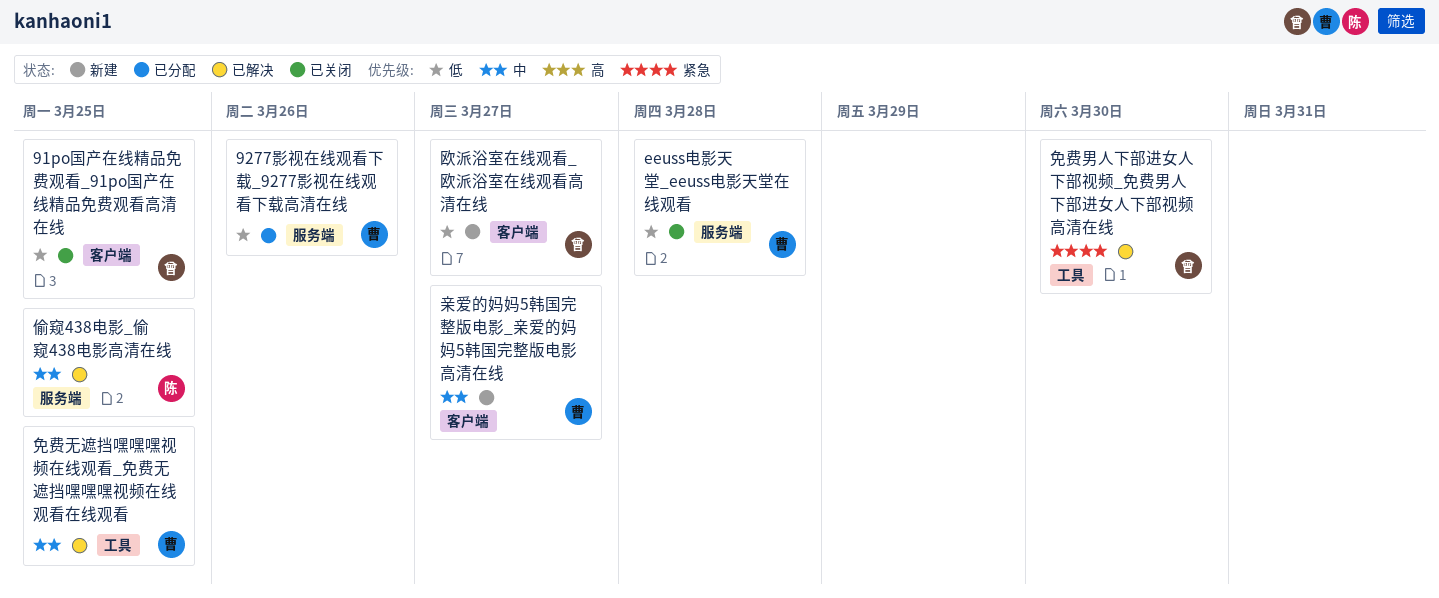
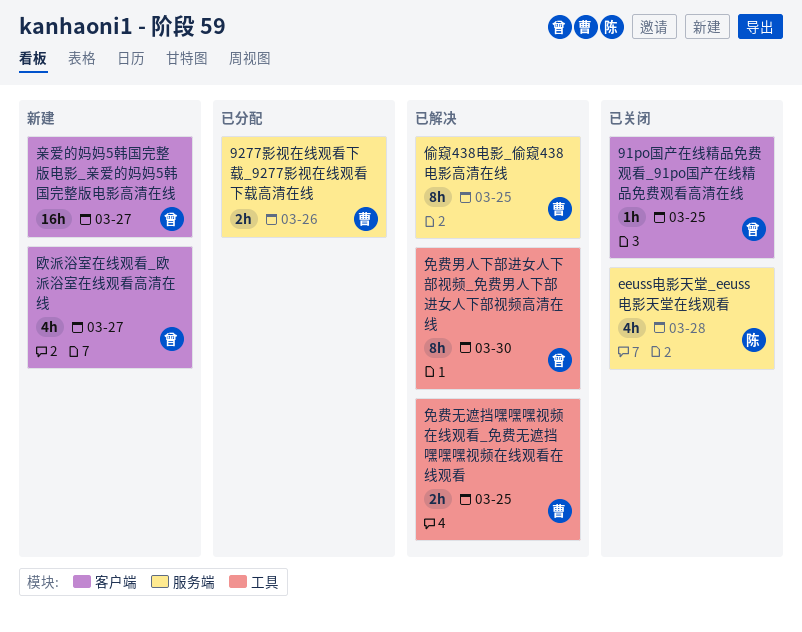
eeuss电影天堂_eeuss电影天堂在线观看, owner: 曹 -> 陈
亲爱的妈妈5韩国完整版电影_亲爱的妈妈5韩国完整版电影高清在线, owner: 曹 -> 曾
偷窥438电影_偷窥438电影高清在线, owner: 陈 -> 曹

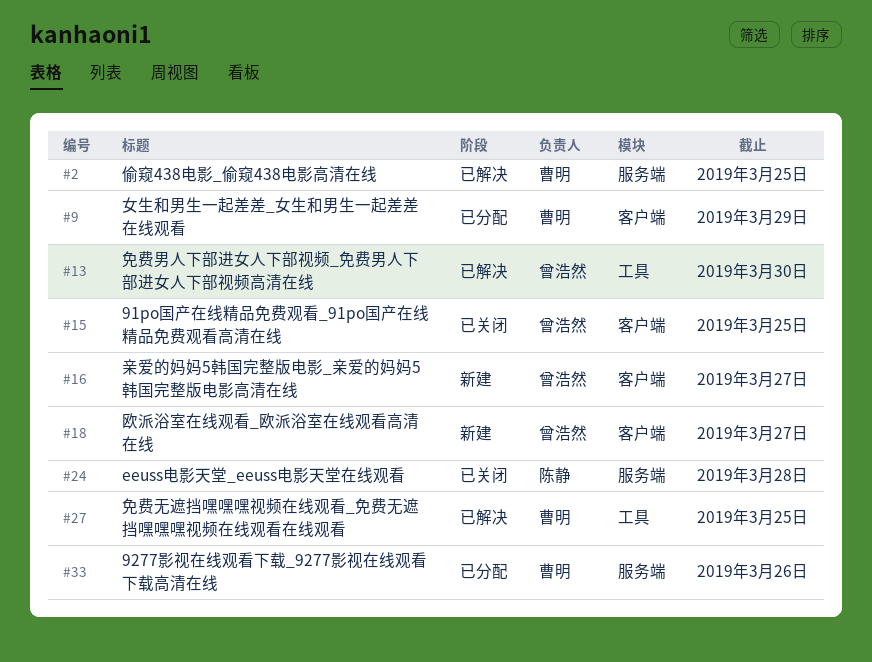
女生和男生一起差差_女生和男生一起差差在线观看: none -> present

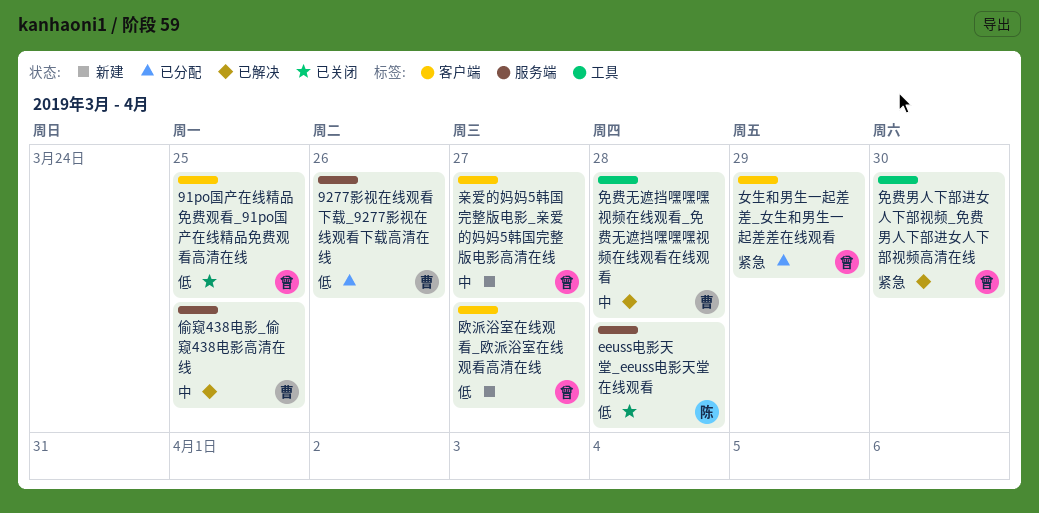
免费无遮挡嘿嘿嘿视频在线观看_免费无遮挡嘿嘿嘿视频在线观看在线观看, due: Mar 25 -> Mar 28
女生和男生一起差差_女生和男生一起差差在线观看, owner: 曹明 -> 曾浩然

